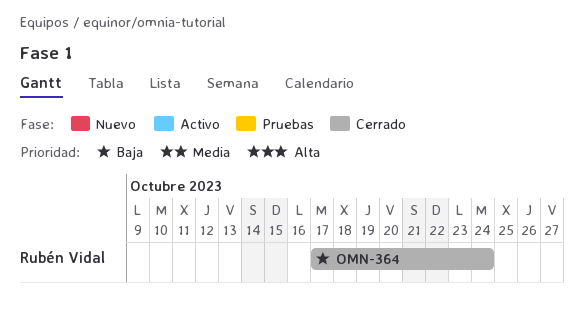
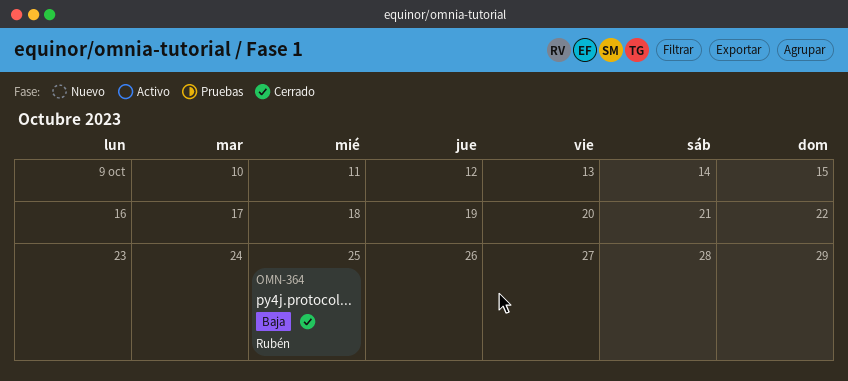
OMN-364, due: Oct 24 -> Oct 25

